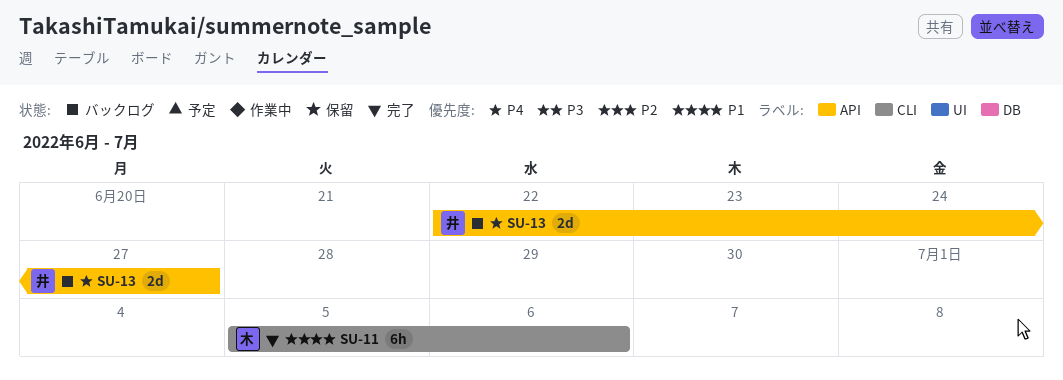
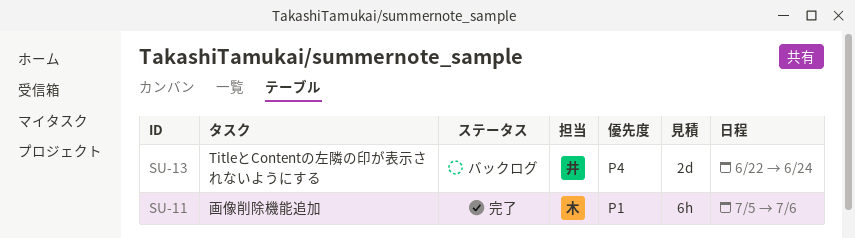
SU-13, due: Jun 27 -> Jun 24

